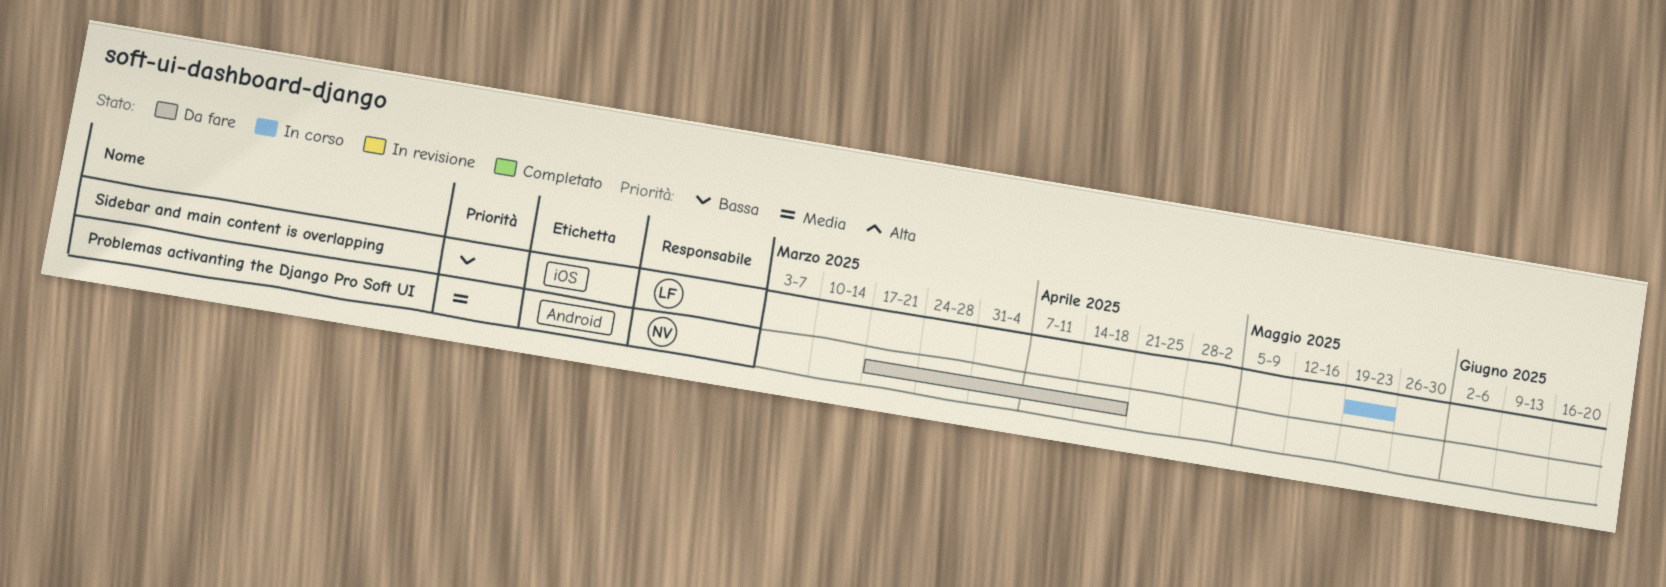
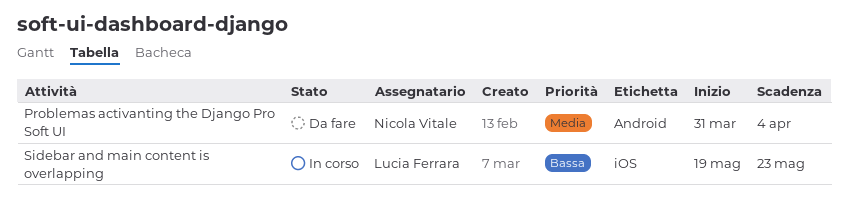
Problemas activanting the Django Pro Soft UI, start: Mar 17 -> Mar 31
Problemas activanting the Django Pro Soft UI, due: Apr 18 -> Apr 4

